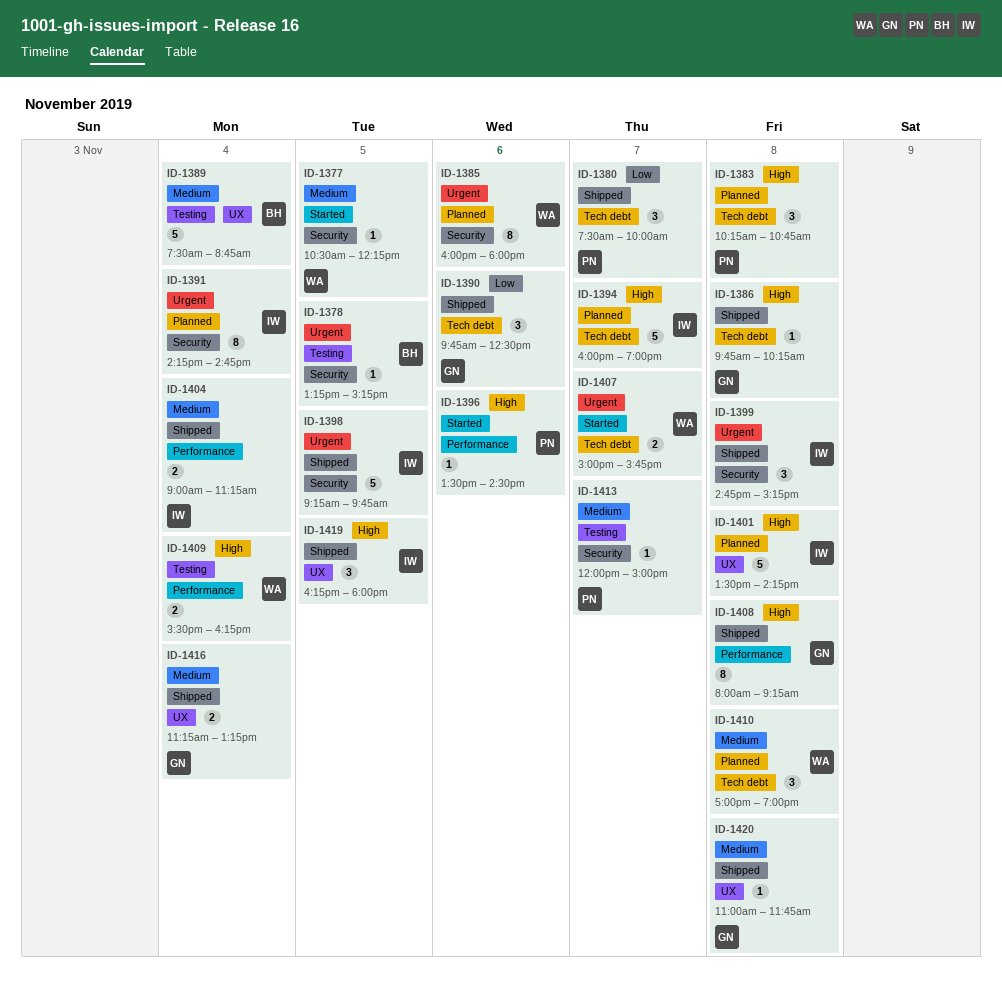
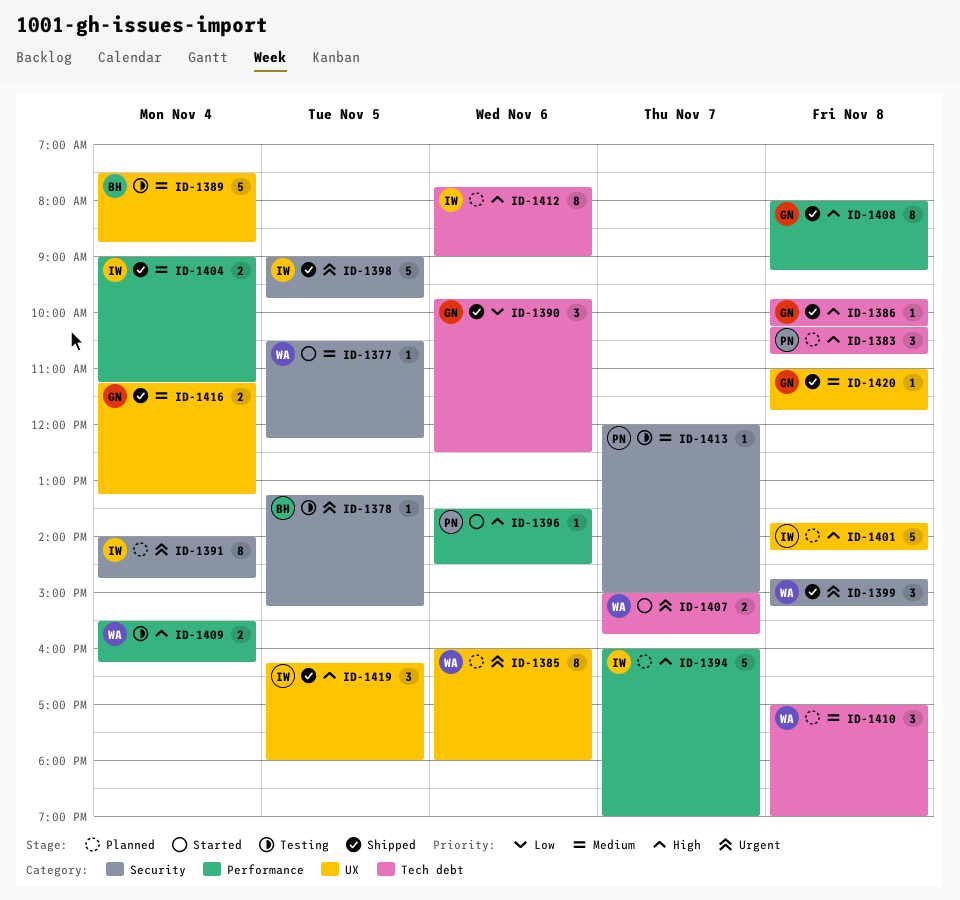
ID-1380: present -> none
ID-1385, label: Security -> UX
ID-1391, begins: 14:15 -> 14:00
ID-1394, label: Tech debt -> Performance
ID-1398, begins: 09:15 -> 09:00
ID-1399, owner: IW -> WA
ID-1401, begins: 13:30 -> 13:45
ID-1412: none -> present

